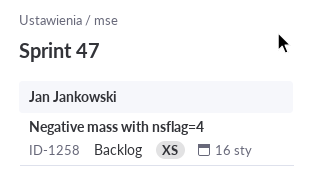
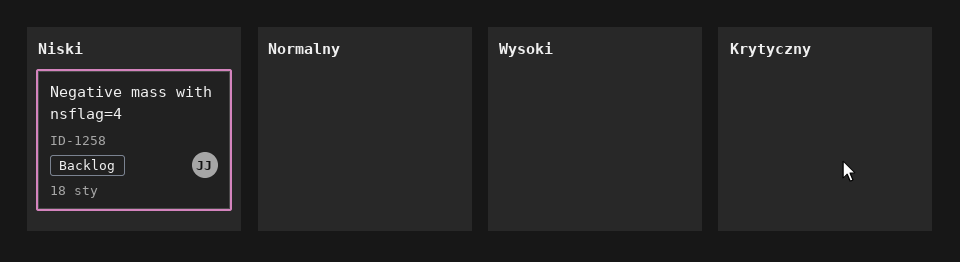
ID-1258, due: Jan 16 -> Jan 18

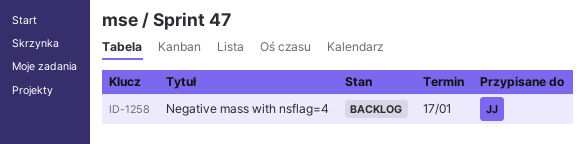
ID-1258, due: Jan 18 -> Jan 17

